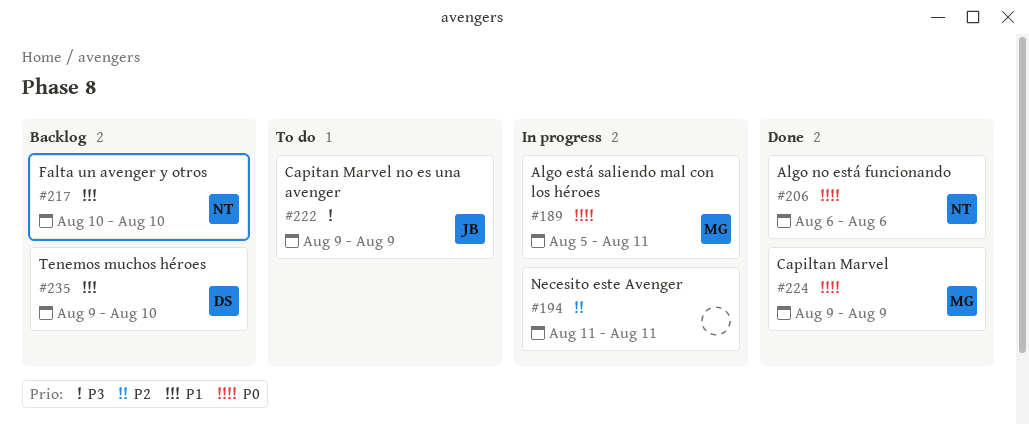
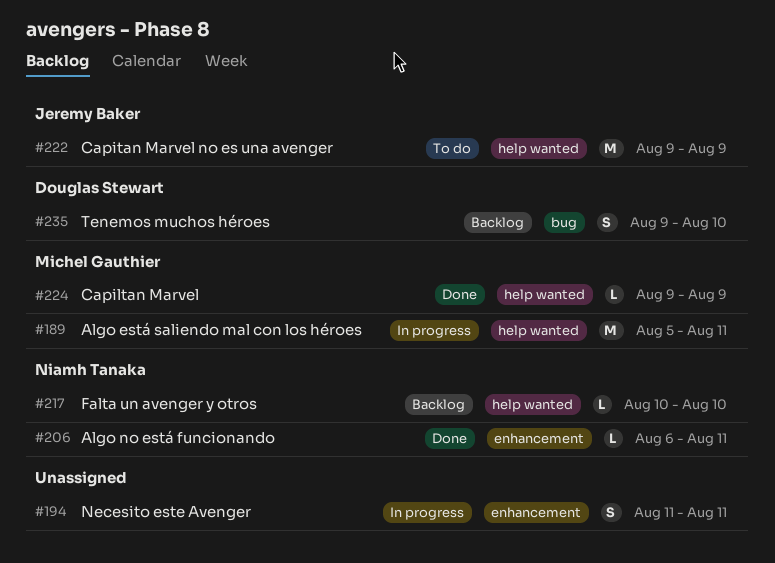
#206, due: Aug 6 -> Aug 11

